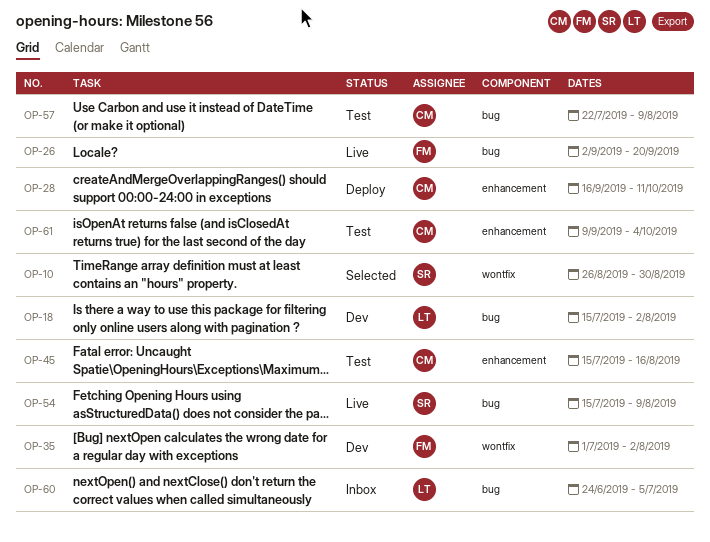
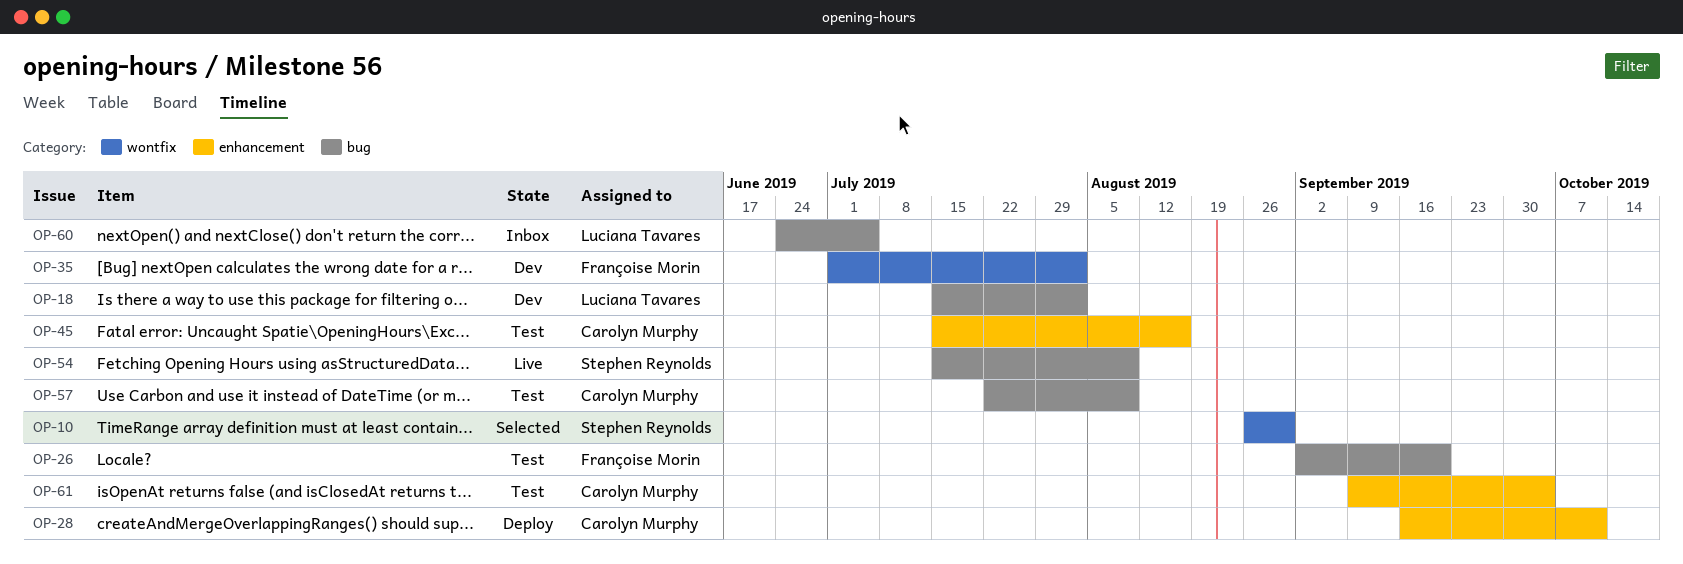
OP-26, status: Live -> Test

